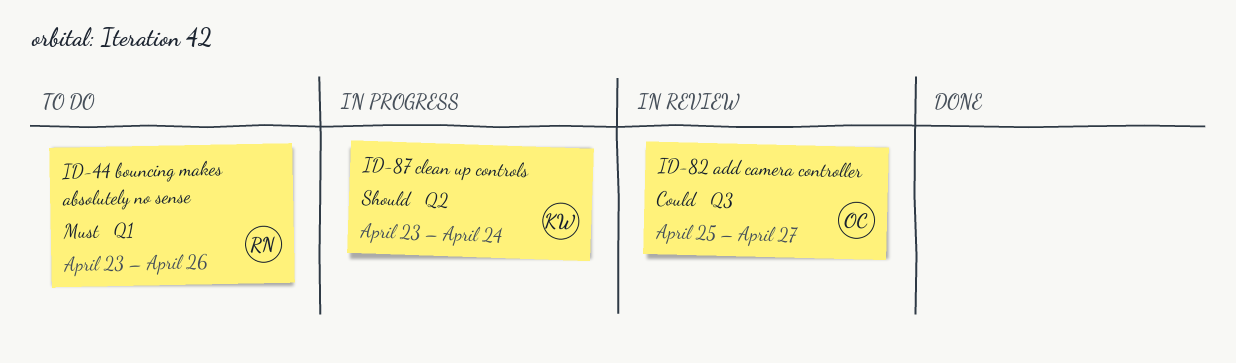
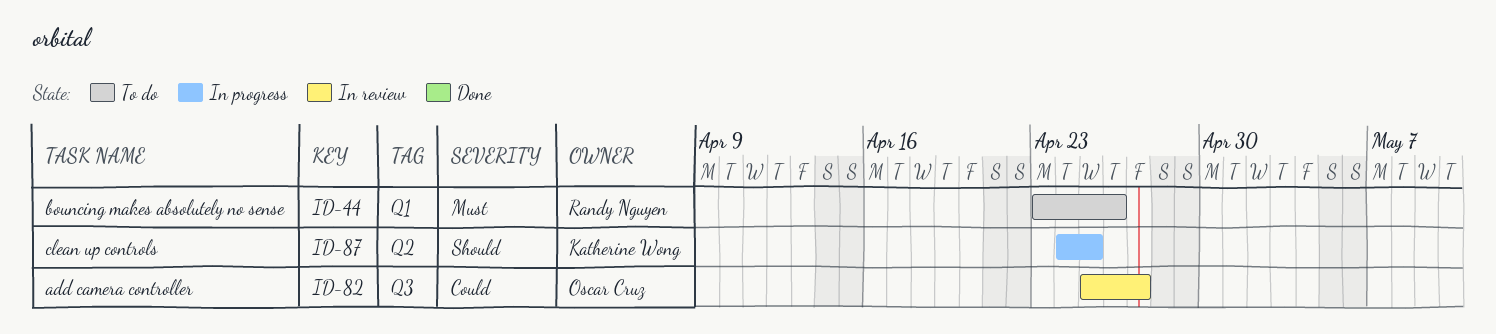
ID-87, start: Apr 23 -> Apr 24
ID-87, due: Apr 24 -> Apr 25

